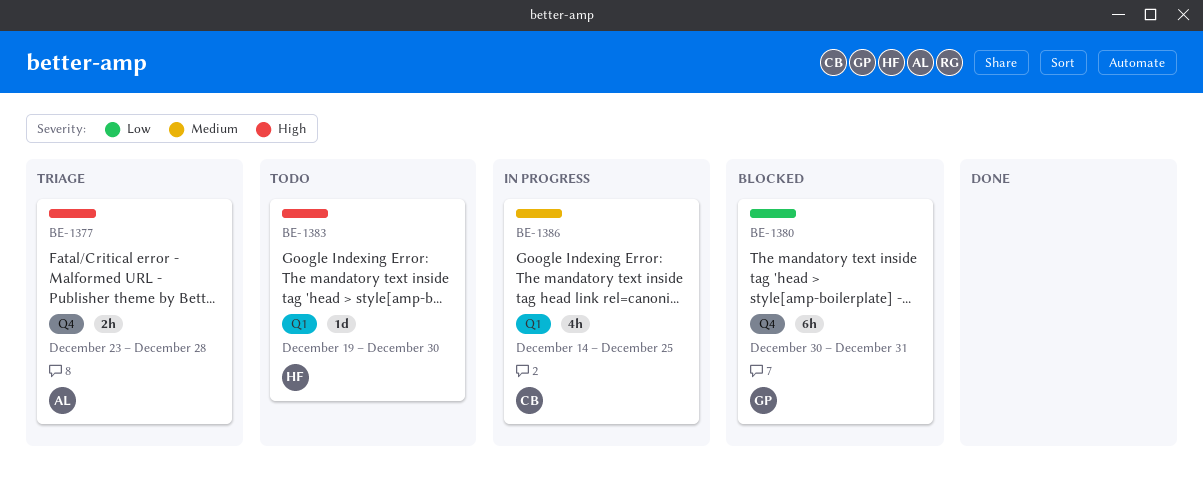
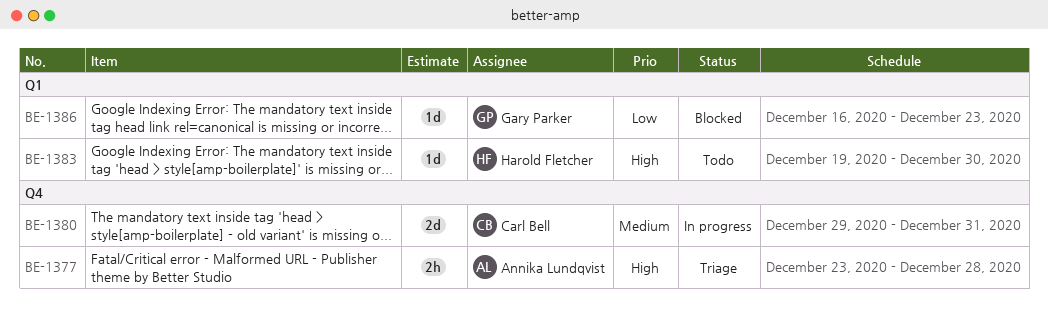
BE-1380, status: Blocked -> In progress
BE-1380, owner: Gary Parker -> Carl Bell
BE-1380, priority: Low -> Medium
BE-1380, estimate: 6h -> 2d
BE-1380, start: Dec 30 -> Dec 29
BE-1386, status: In progress -> Blocked
BE-1386, owner: Carl Bell -> Gary Parker
BE-1386, priority: Medium -> Low
BE-1386, estimate: 4h -> 1d
BE-1386, start: Dec 14 -> Dec 16
BE-1386, due: Dec 25 -> Dec 23

